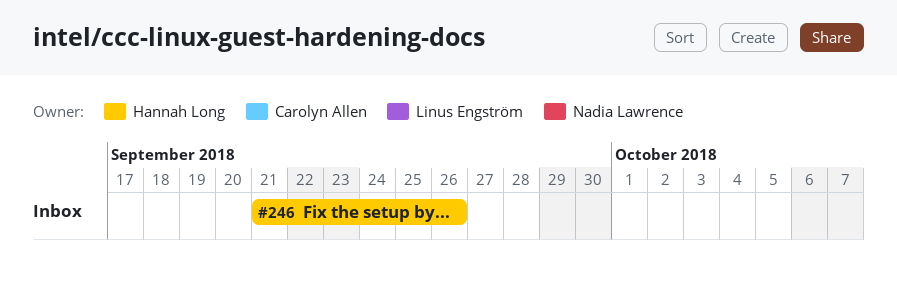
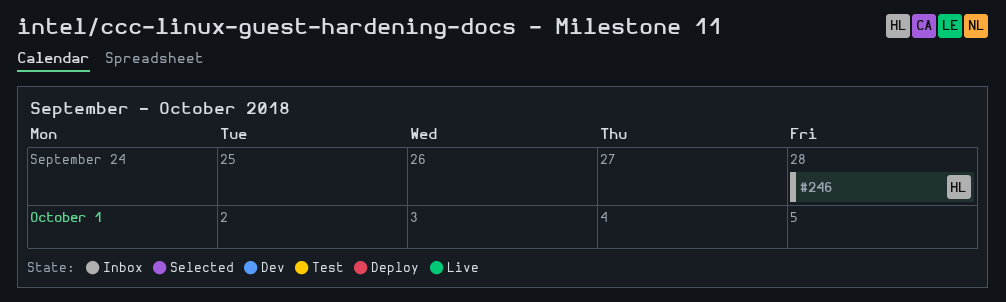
#246, due: Sep 26 -> Sep 28

